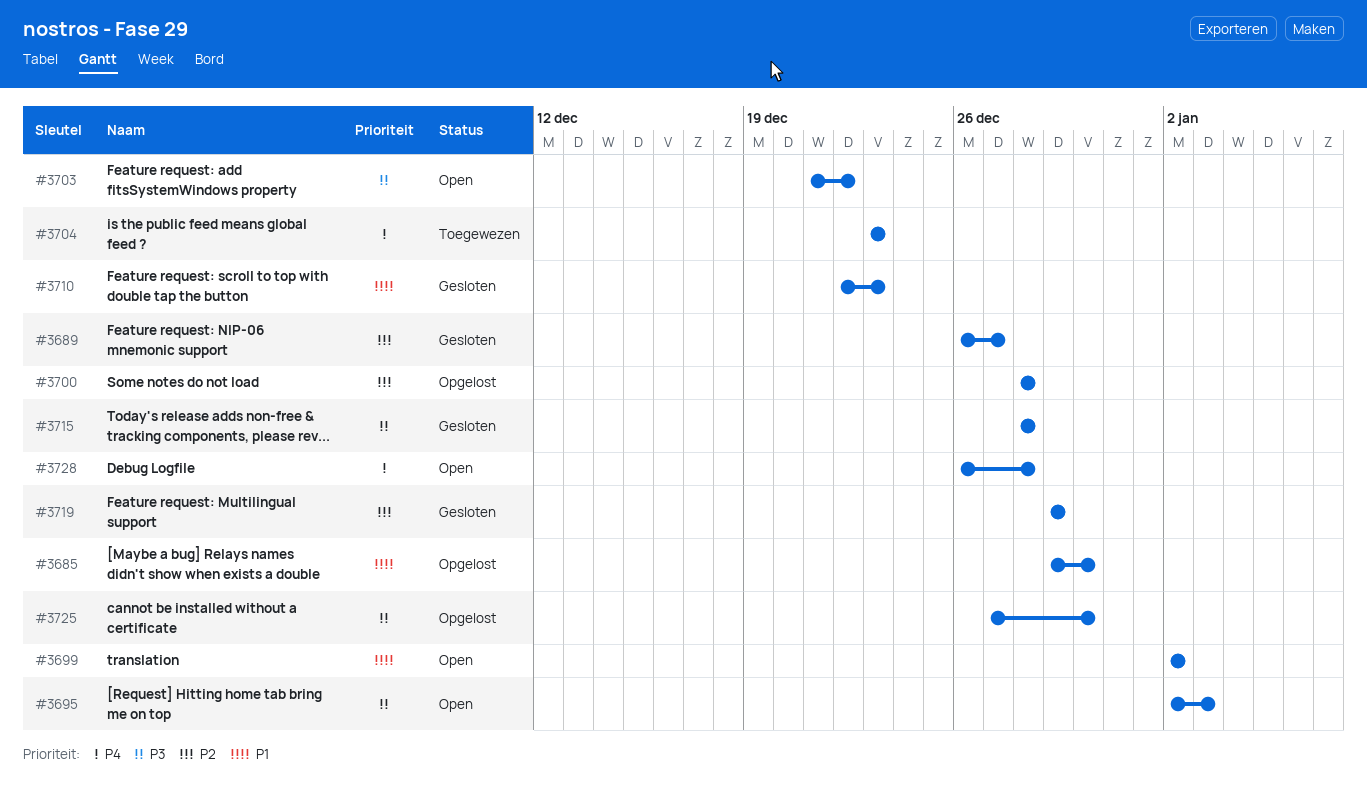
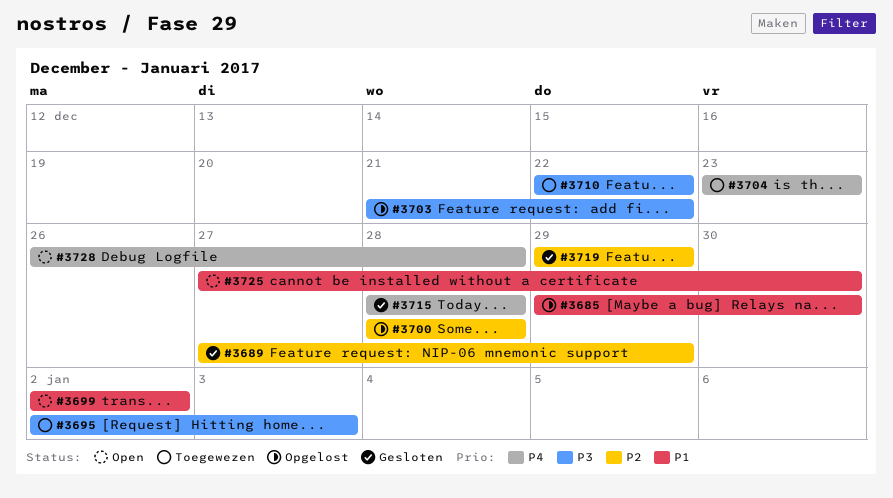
#3689, start: Dec 26 -> Dec 27
#3689, due: Dec 27 -> Dec 29
#3695, status: Open -> Toegewezen
#3703, status: Open -> Opgelost
#3710, status: Gesloten -> Toegewezen
#3710, priority: P1 -> P3
#3710, due: Dec 23 -> Dec 22
#3715, priority: P3 -> P4
#3725, status: Opgelost -> Open
#3725, priority: P3 -> P1

